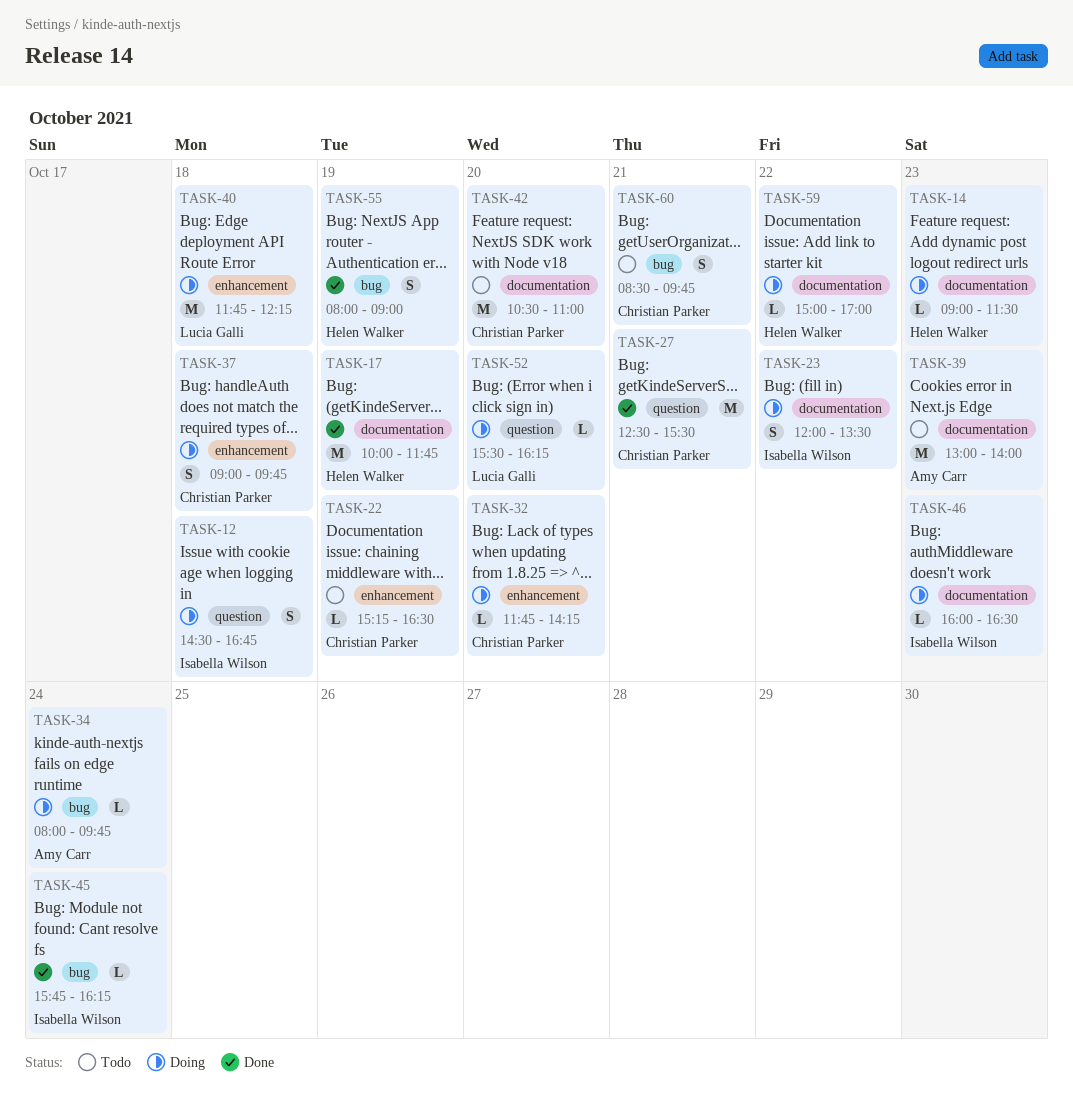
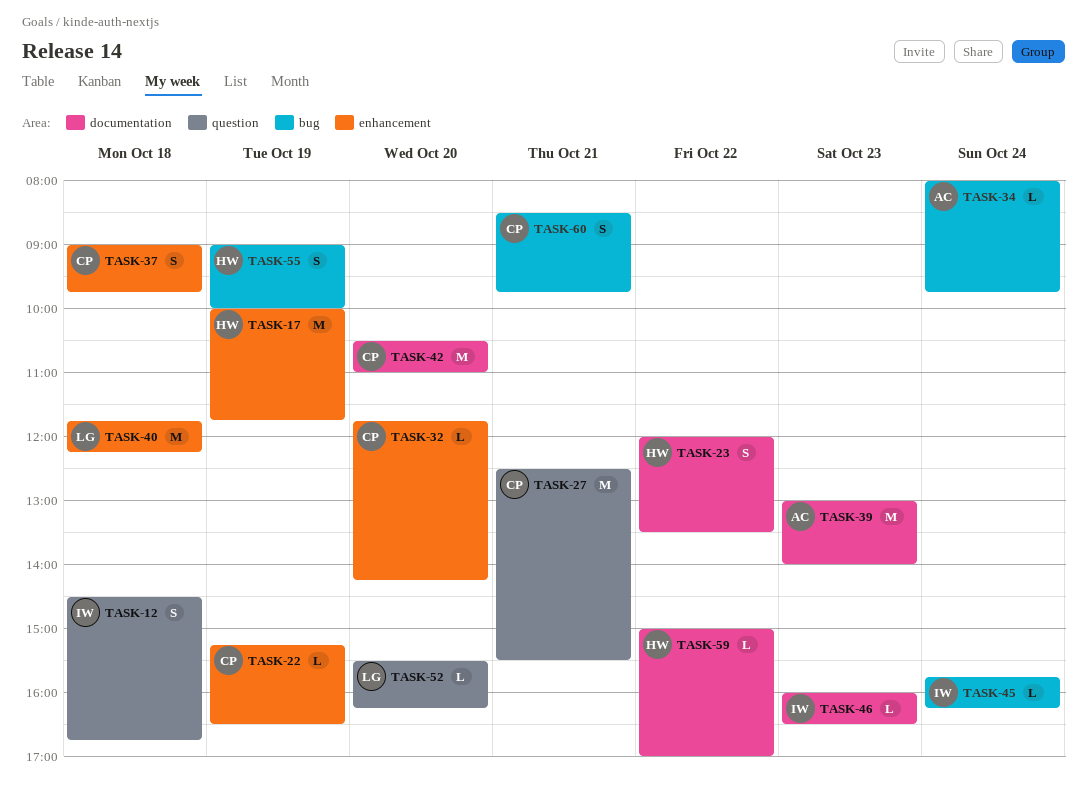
TASK-14: present -> none
TASK-17, label: documentation -> enhancement
TASK-23, owner: Isabella Wilson -> Helen Walker
TASK-55, begins: 08:00 -> 09:00
TASK-55, ends: 09:00 -> 10:00

